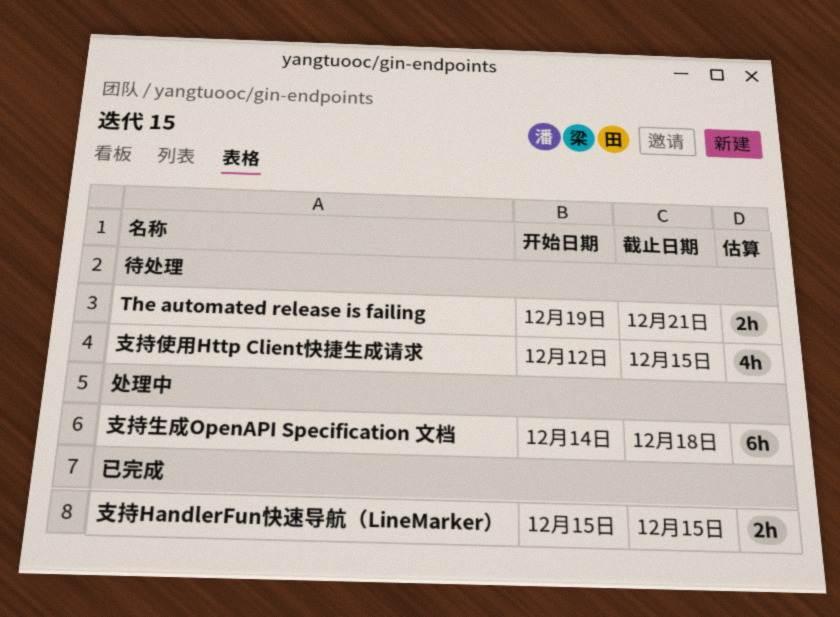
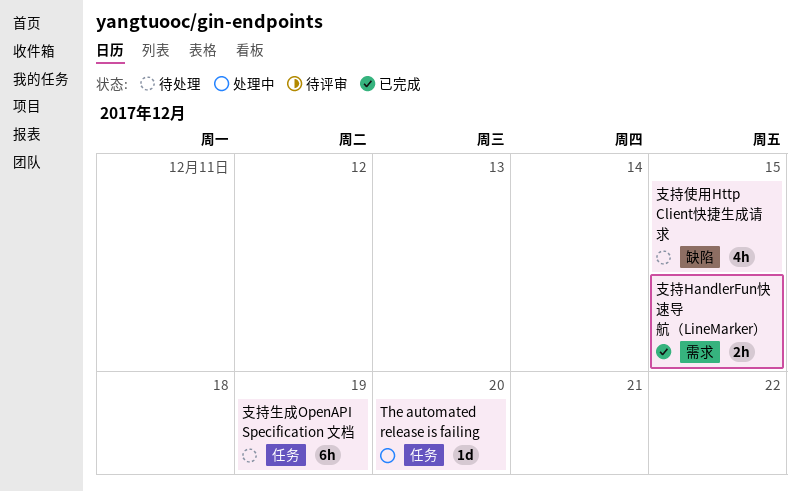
The automated release is failing, status: 待处理 -> 处理中
The automated release is failing, estimate: 2h -> 1d
The automated release is failing, due: Dec 21 -> Dec 20
支持生成OpenAPI Specification 文档, status: 处理中 -> 待处理
支持生成OpenAPI Specification 文档, due: Dec 18 -> Dec 19

